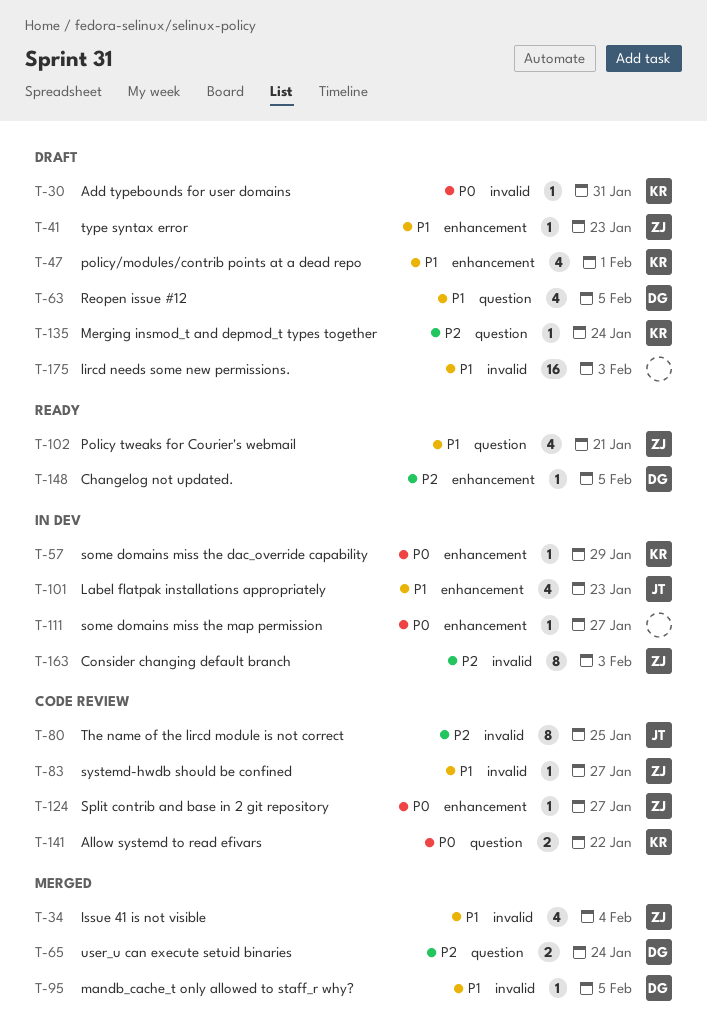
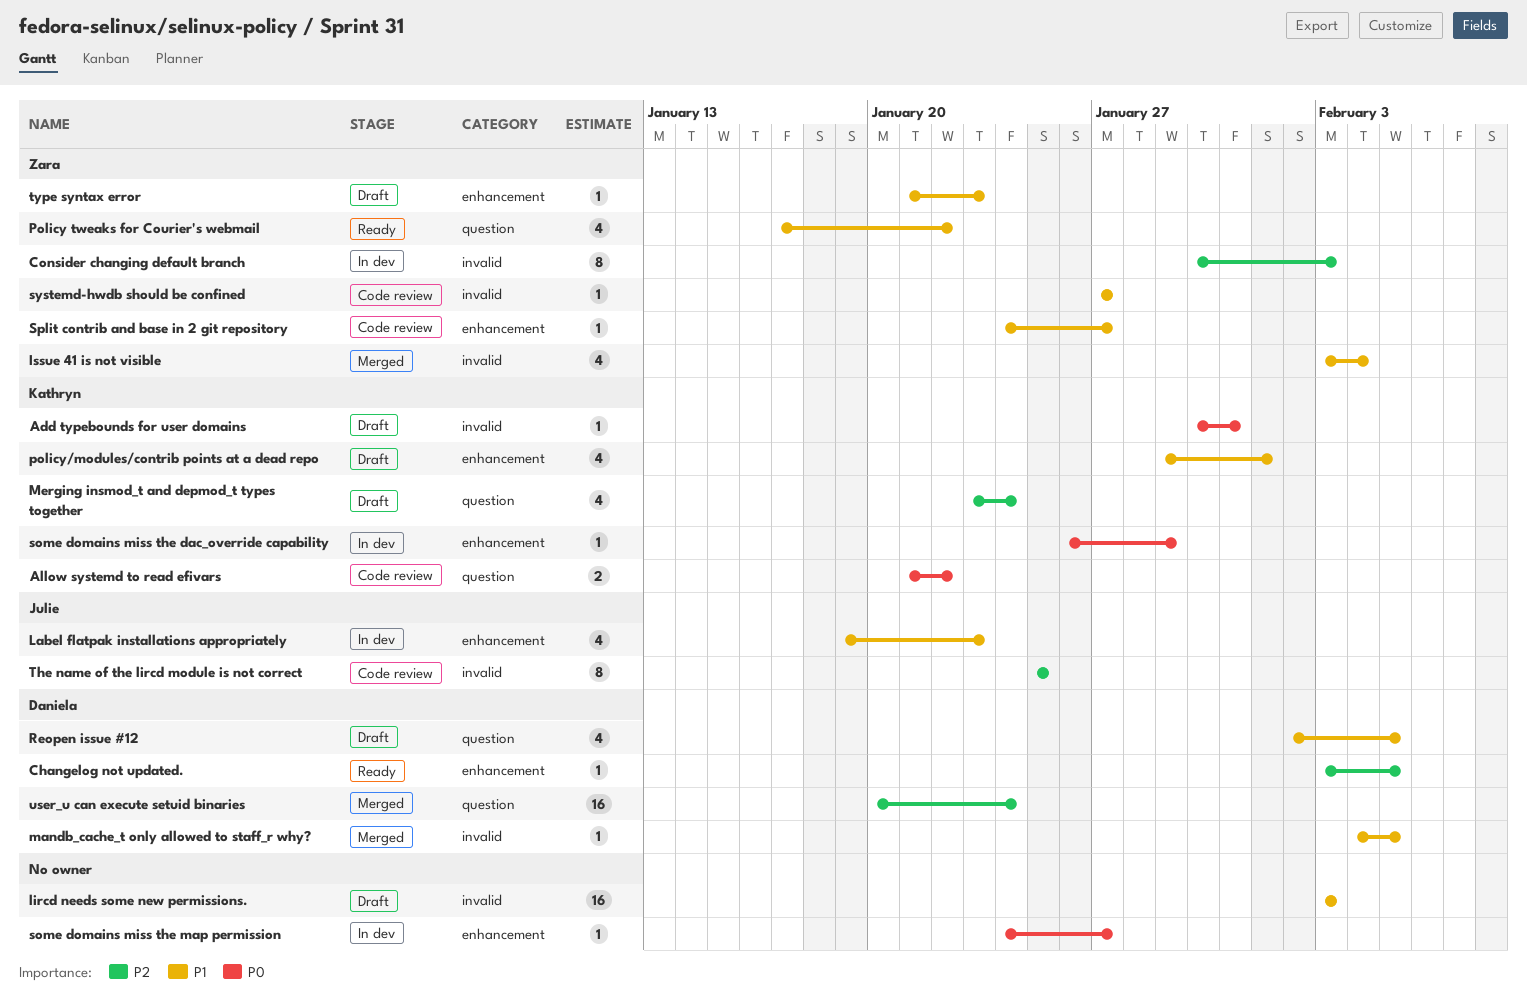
Merging insmod_t and depmod_t types together, estimate: 1 -> 4
Policy tweaks for Courier's webmail, due: Jan 21 -> Jan 22
Split contrib and base in 2 git repository, priority: P0 -> P1
user_u can execute setuid binaries, estimate: 2 -> 16

